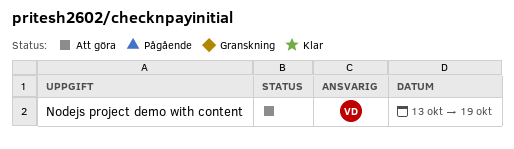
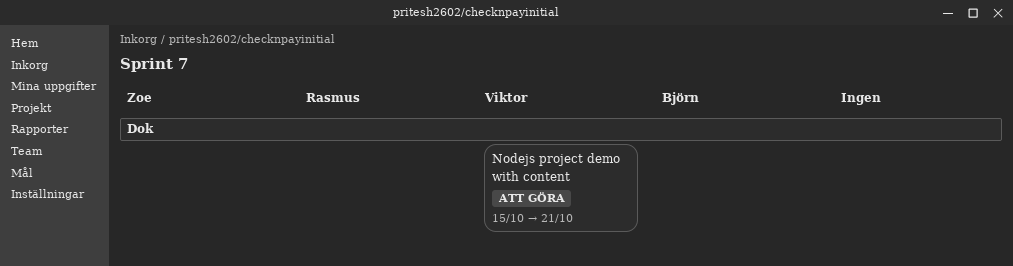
Nodejs project demo with content, start: Oct 13 -> Oct 15
Nodejs project demo with content, due: Oct 19 -> Oct 21

